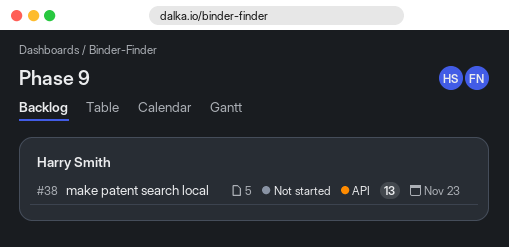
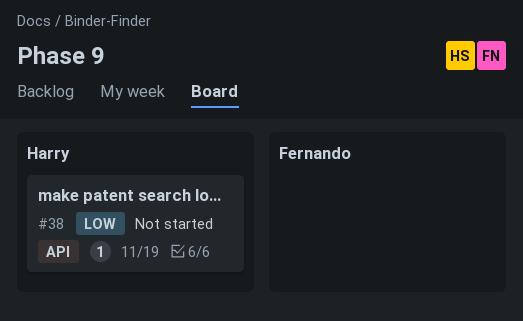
#38, estimate: 13 -> 1
#38, due: Nov 23 -> Nov 19

